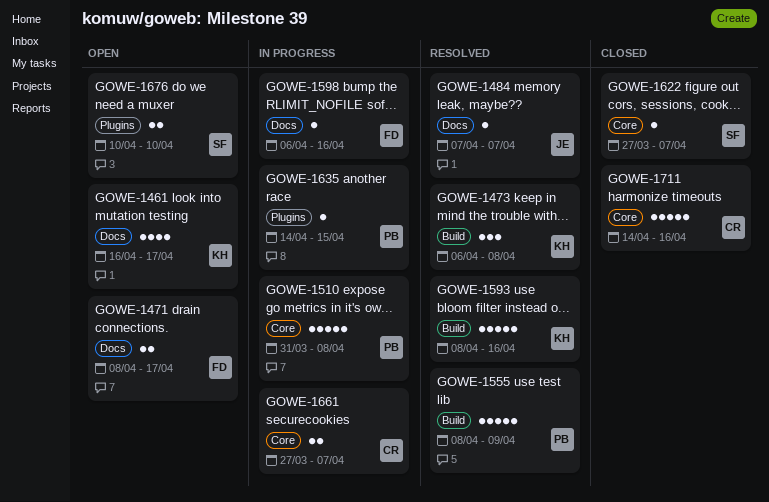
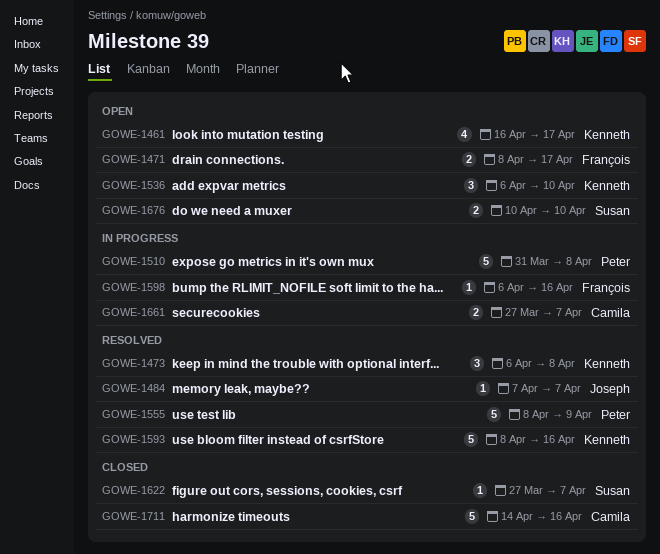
GOWE-1536: none -> present
GOWE-1635: present -> none

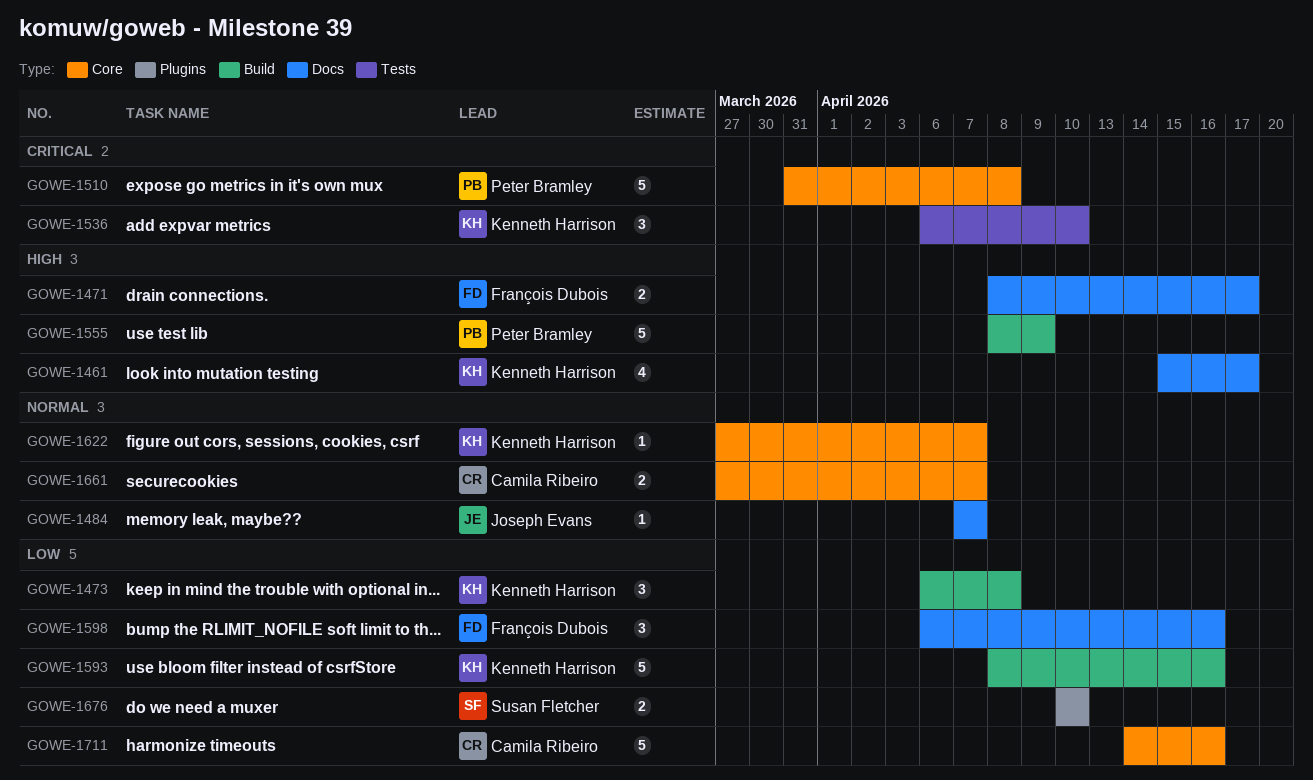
GOWE-1461, start: Apr 16 -> Apr 15
GOWE-1598, estimate: 1 -> 3
GOWE-1622, owner: Susan Fletcher -> Kenneth Harrison

